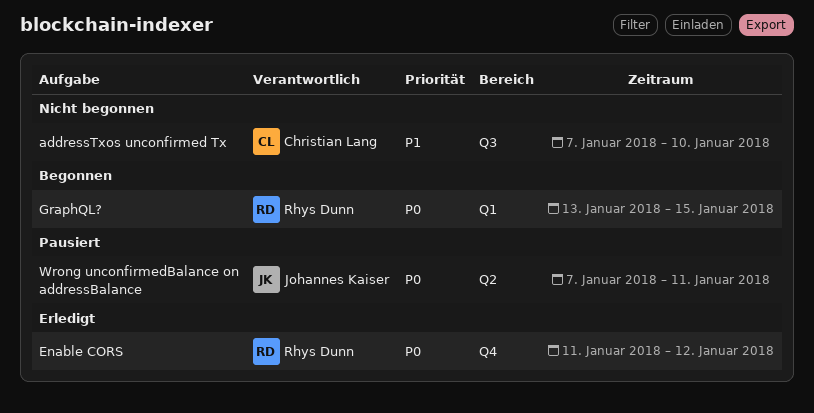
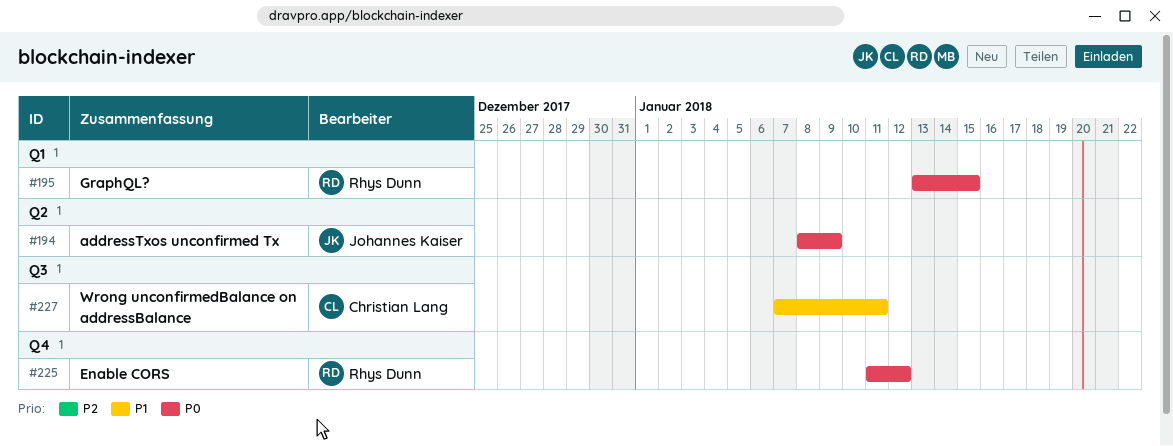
addressTxos unconfirmed Tx, owner: Christian Lang -> Johannes Kaiser
addressTxos unconfirmed Tx, priority: P1 -> P0
addressTxos unconfirmed Tx, label: Q3 -> Q2
addressTxos unconfirmed Tx, start: Jan 7 -> Jan 8
addressTxos unconfirmed Tx, due: Jan 10 -> Jan 9
Wrong unconfirmedBalance on addressBalance, owner: Johannes Kaiser -> Christian Lang
Wrong unconfirmedBalance on addressBalance, priority: P0 -> P1
Wrong unconfirmedBalance on addressBalance, label: Q2 -> Q3

